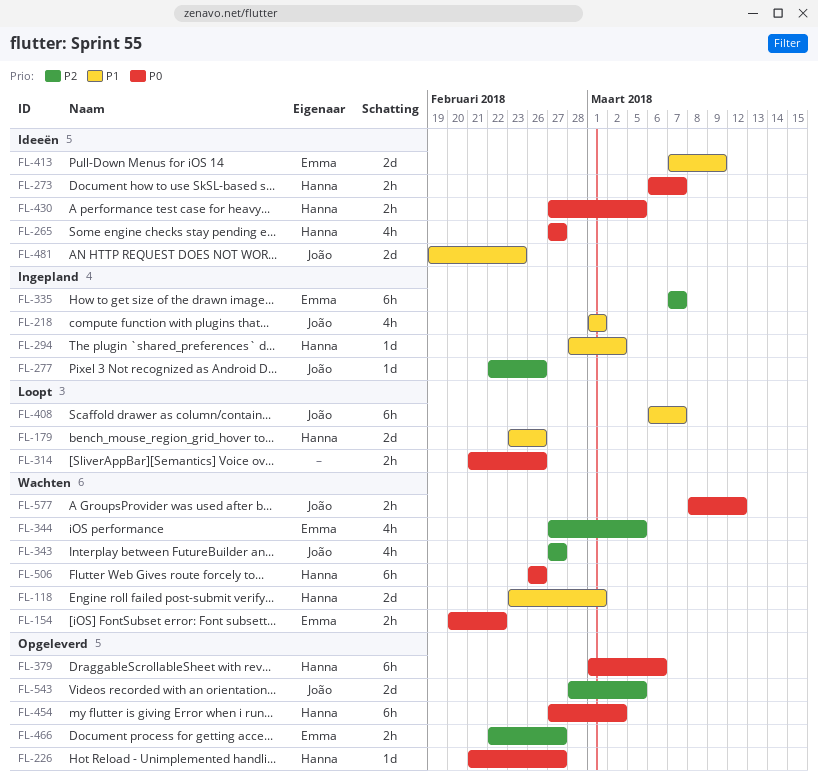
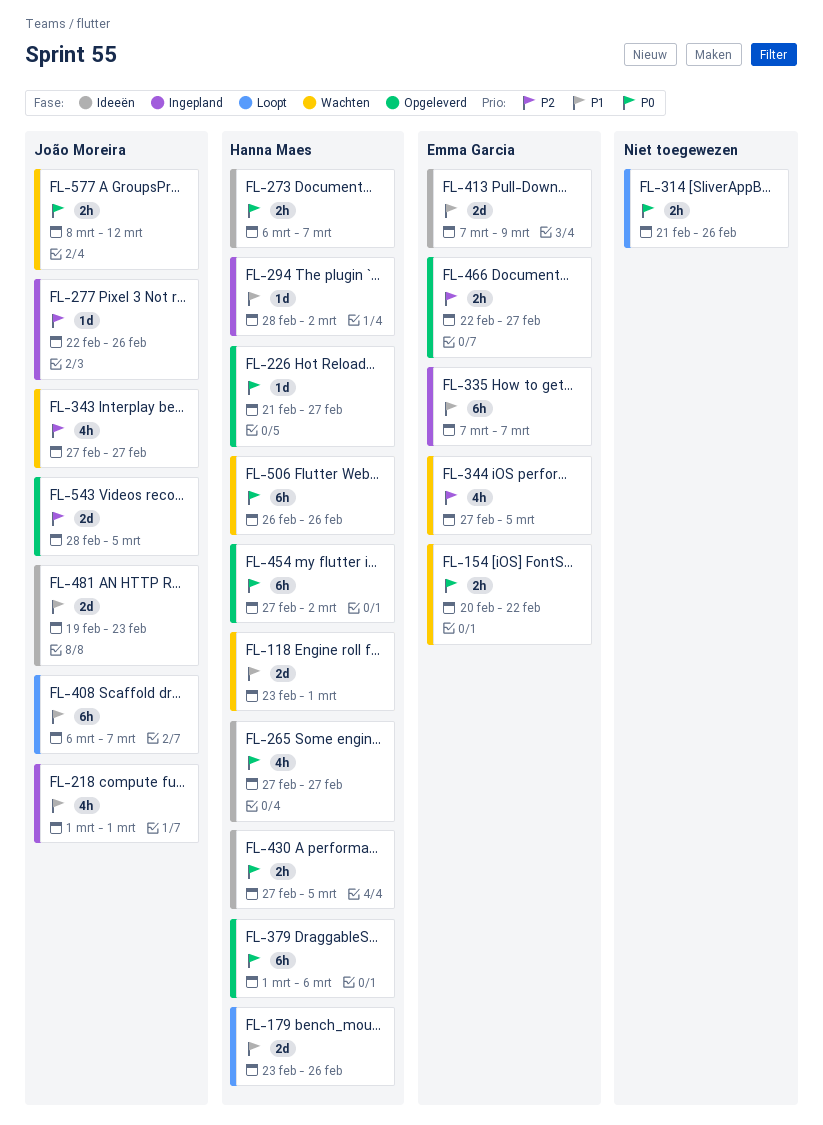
FL-335, priority: P2 -> P1

